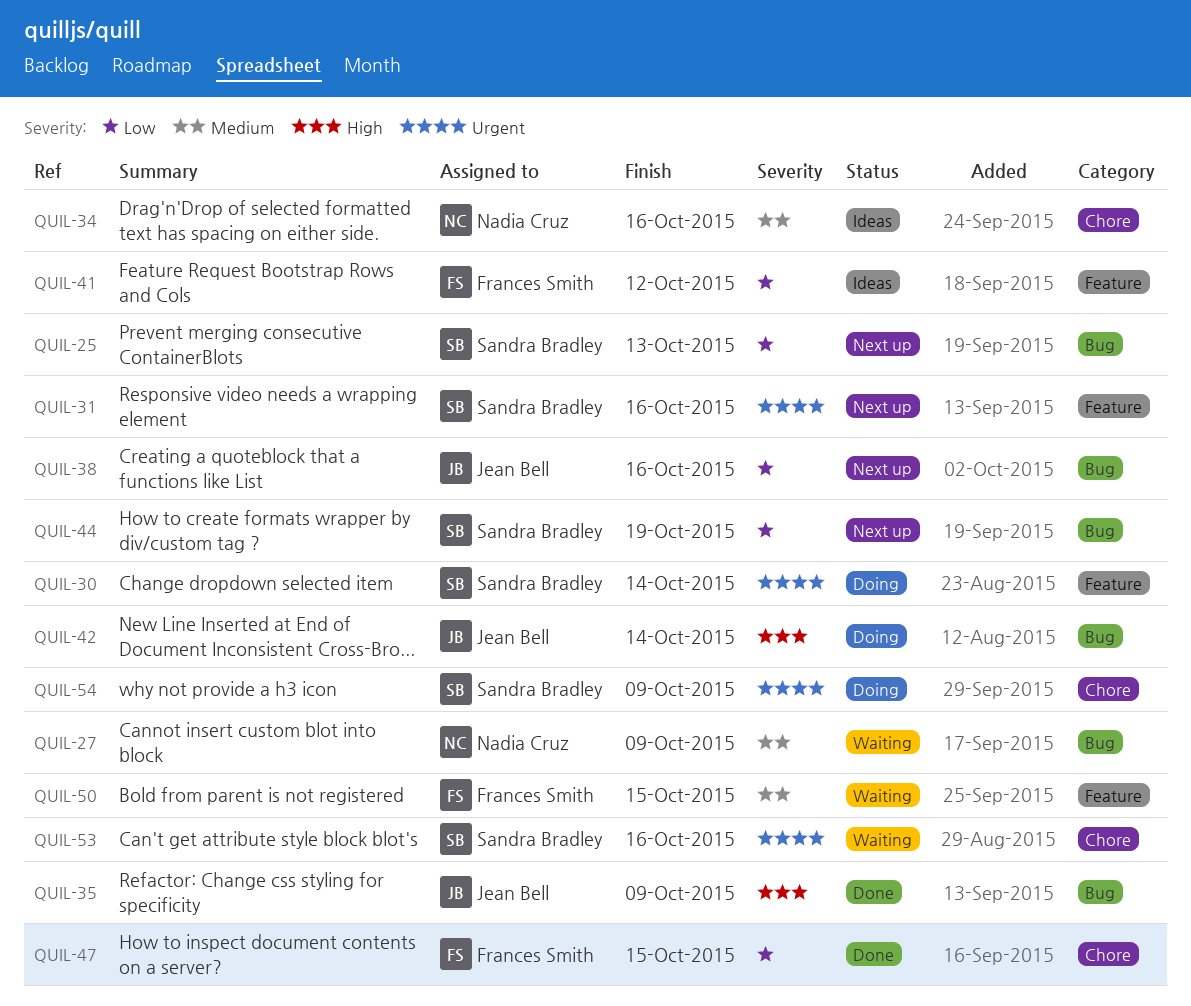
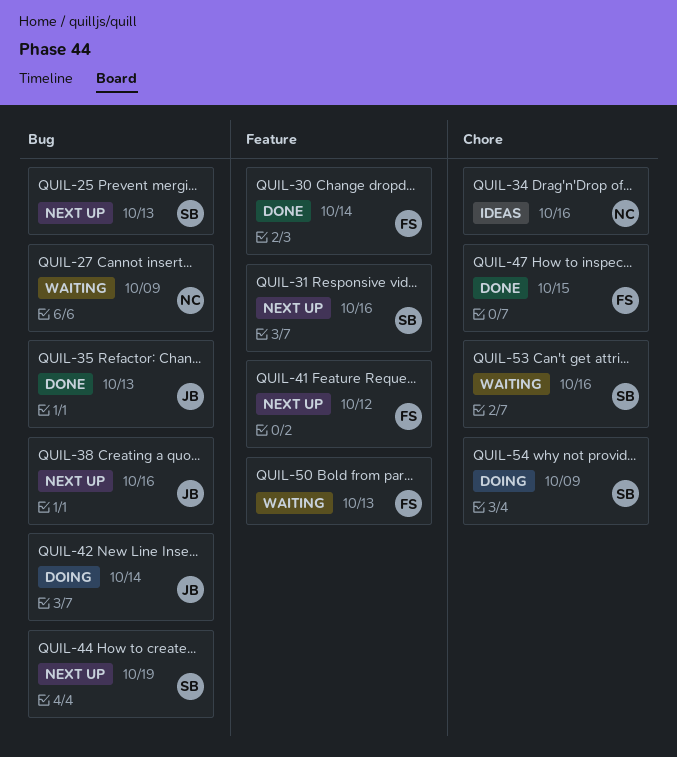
QUIL-30, status: Doing -> Done
QUIL-30, owner: Sandra Bradley -> Frances Smith
QUIL-35, due: Oct 9 -> Oct 13
QUIL-41, status: Ideas -> Next up
QUIL-50, due: Oct 15 -> Oct 13

